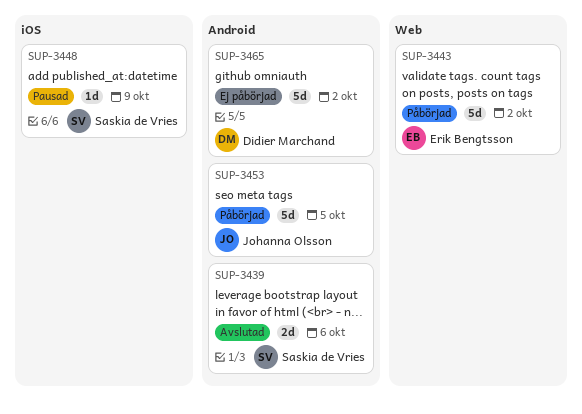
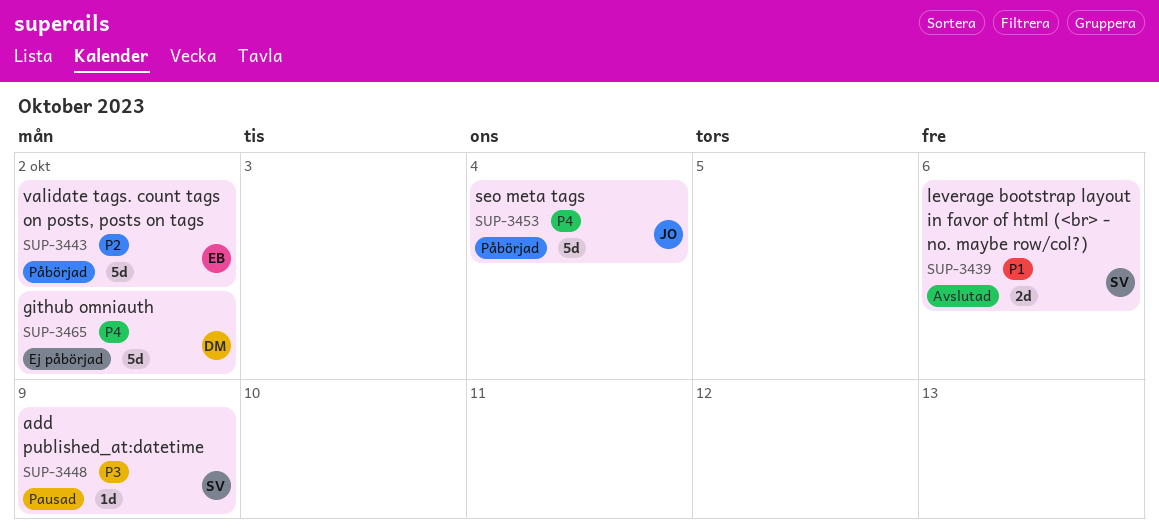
SUP-3453, due: Oct 5 -> Oct 4

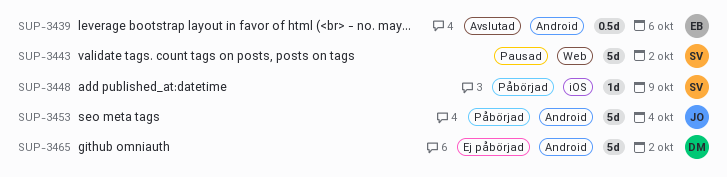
SUP-3439, owner: SV -> EB
SUP-3439, estimate: 2d -> 0.5d
SUP-3443, status: Påbörjad -> Pausad
SUP-3443, owner: EB -> SV
SUP-3448, status: Pausad -> Påbörjad

